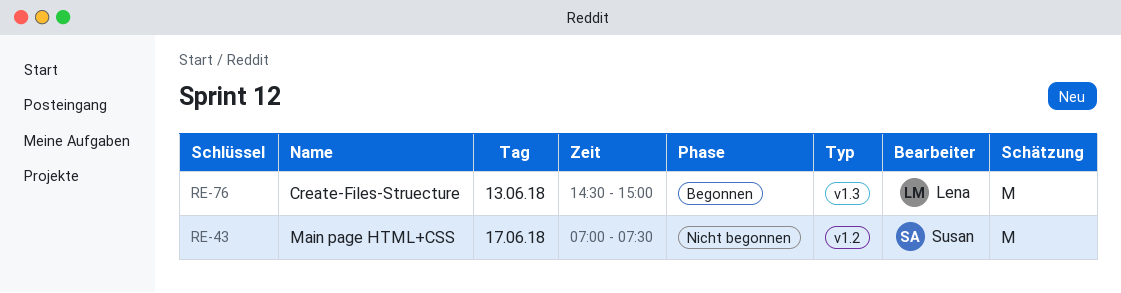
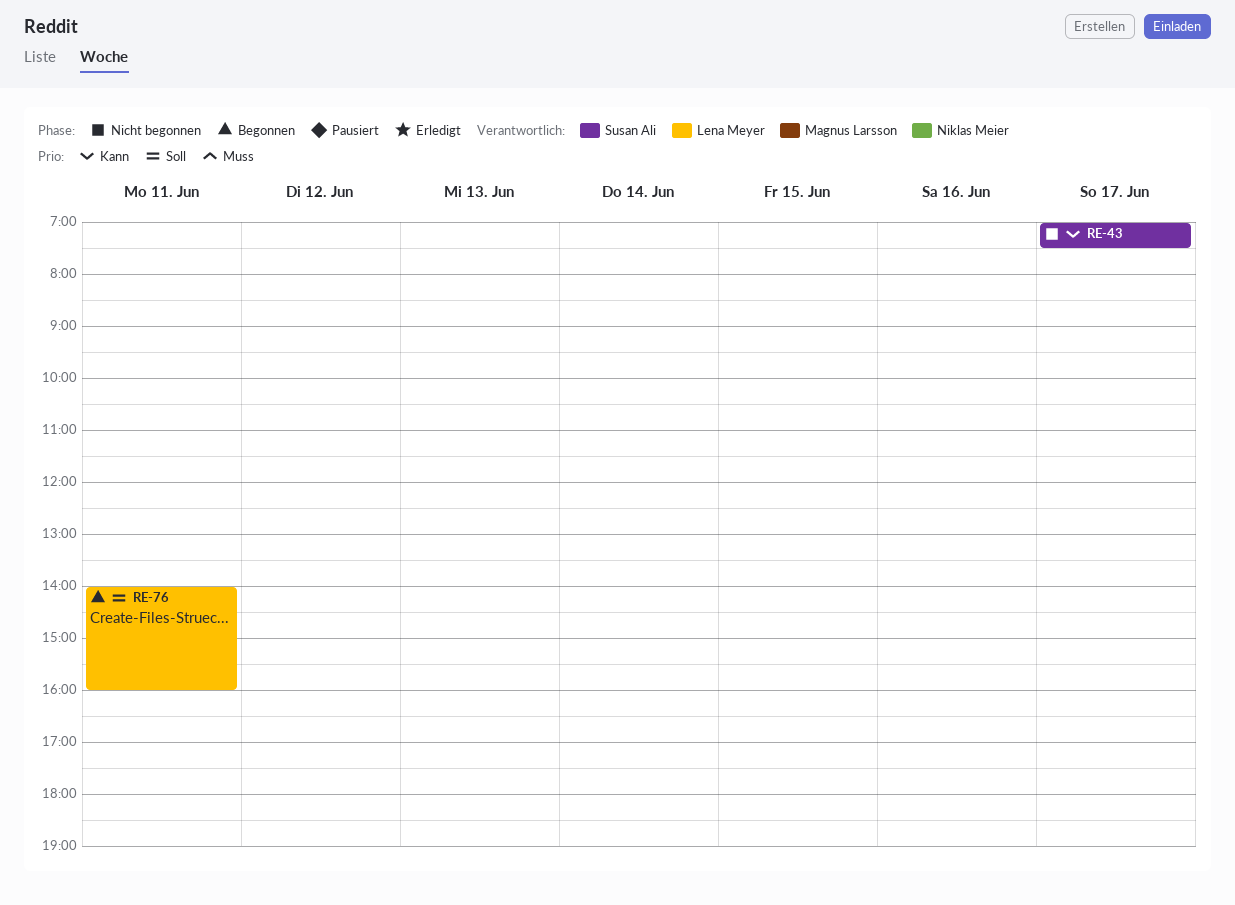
RE-76, day: Jun 13 -> Jun 11
RE-76, begins: 14:30 -> 14:00
RE-76, ends: 15:00 -> 16:00

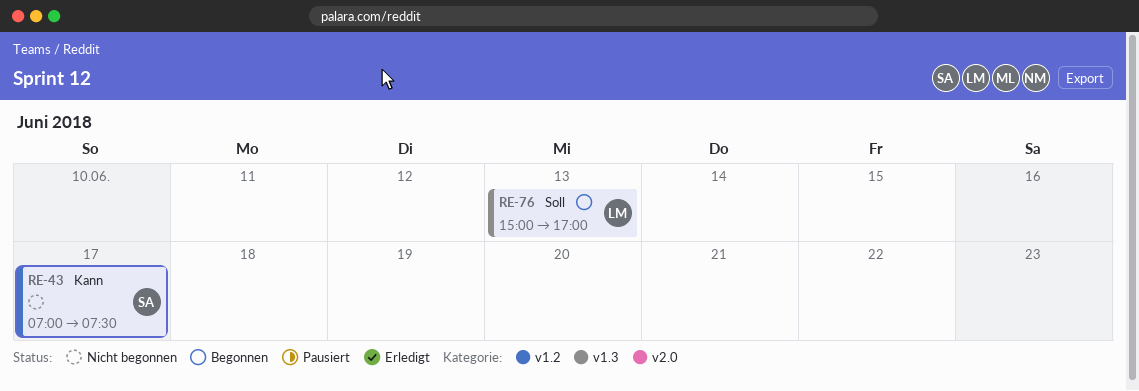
RE-76, day: Jun 11 -> Jun 13
RE-76, begins: 14:00 -> 15:00
RE-76, ends: 16:00 -> 17:00

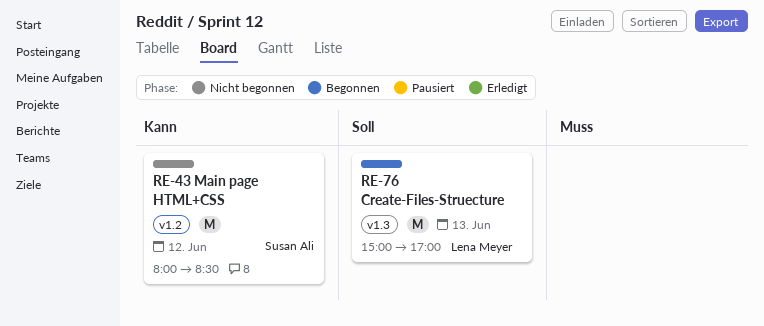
RE-43, day: Jun 17 -> Jun 12
RE-43, begins: 07:00 -> 08:00
RE-43, ends: 07:30 -> 08:30

